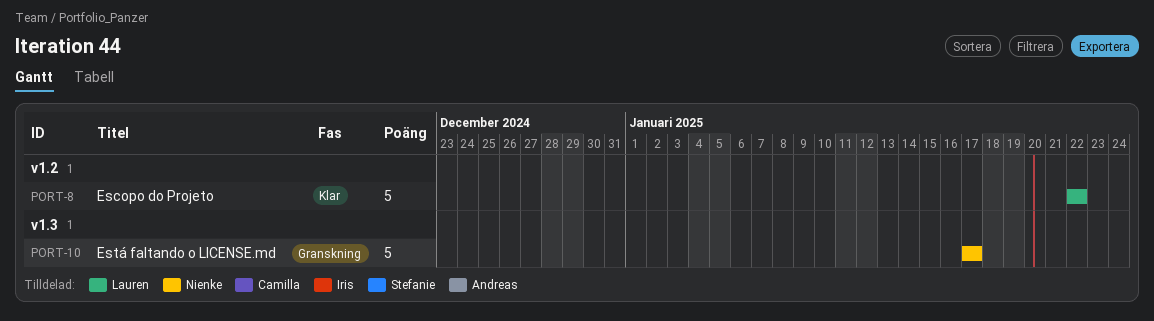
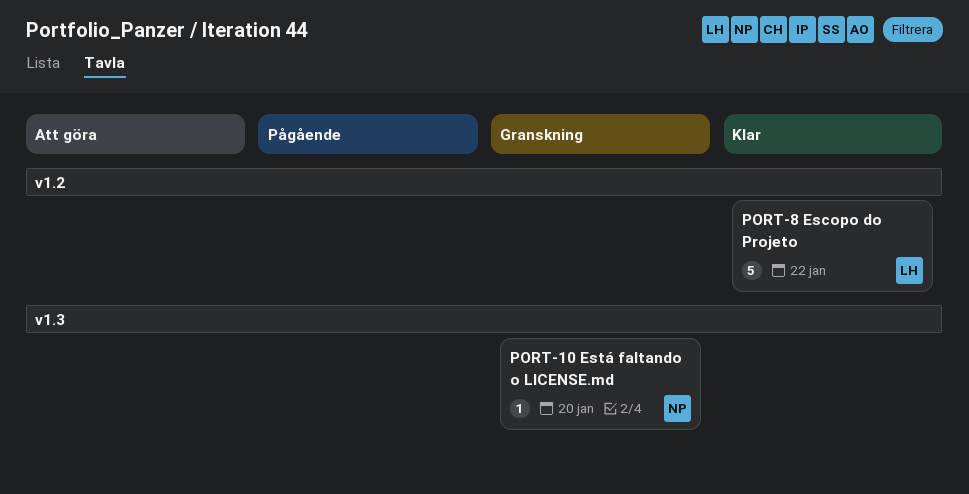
PORT-10, estimate: 5 -> 1
PORT-10, due: Jan 17 -> Jan 20

